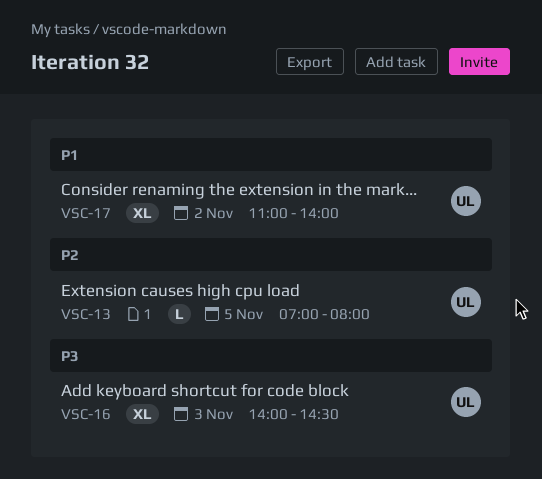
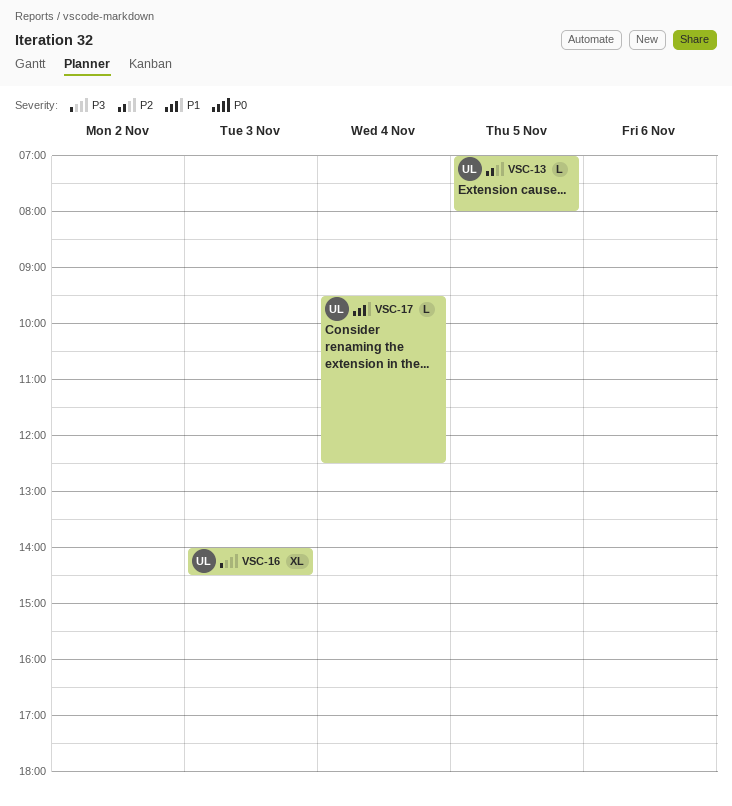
VSC-17, estimate: XL -> L
VSC-17, day: Nov 2 -> Nov 4
VSC-17, begins: 11:00 -> 09:30
VSC-17, ends: 14:00 -> 12:30

